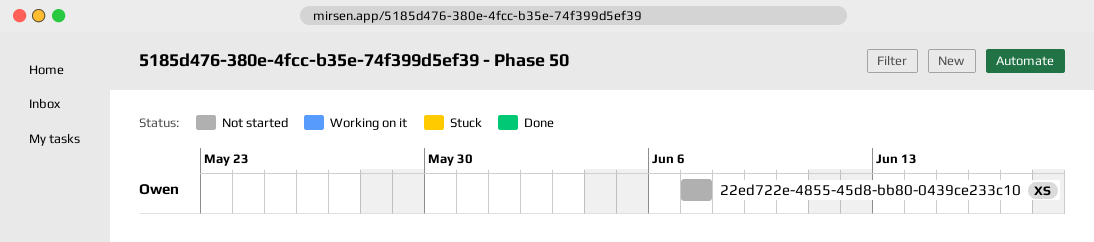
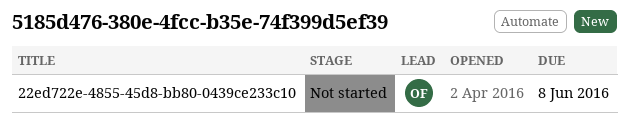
22ed722e-4855-45d8-bb80-0439ce233c10, due: Jun 7 -> Jun 8

